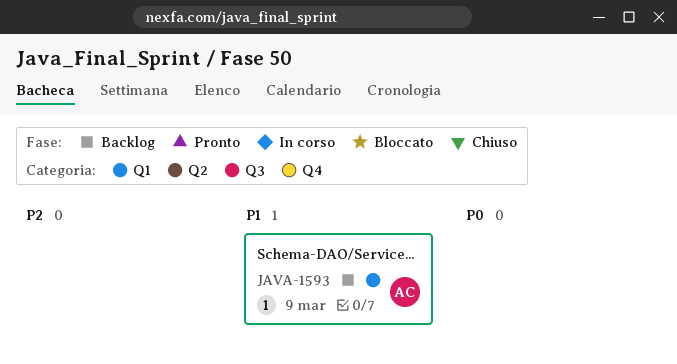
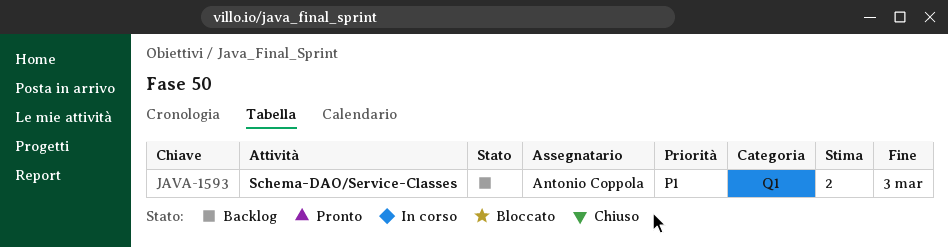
JAVA-1593, estimate: 1 -> 2
JAVA-1593, due: Mar 9 -> Mar 3

